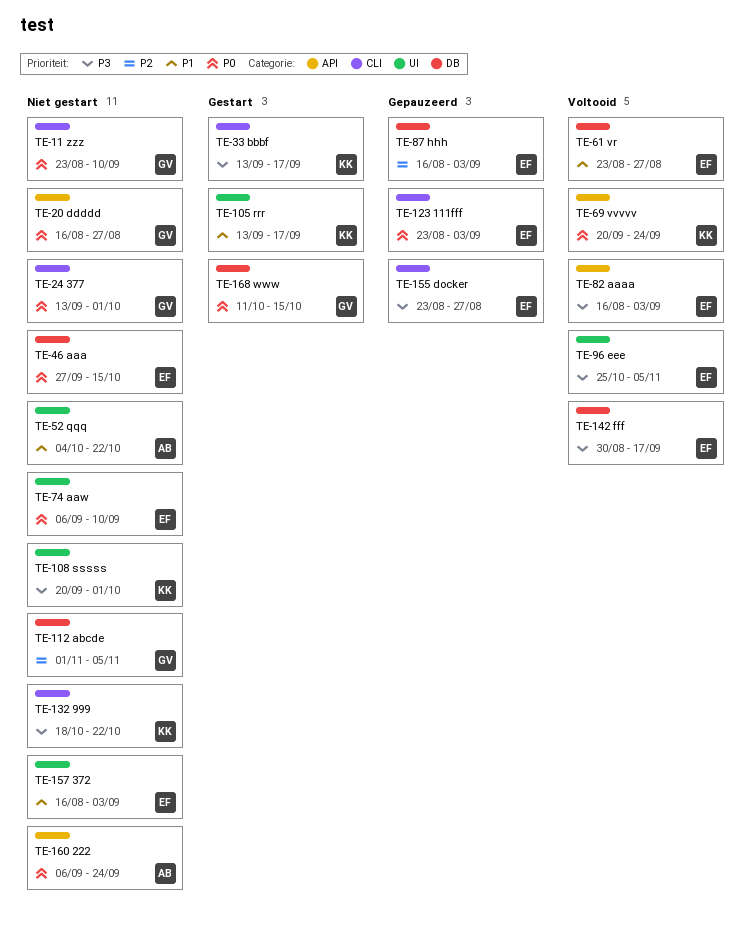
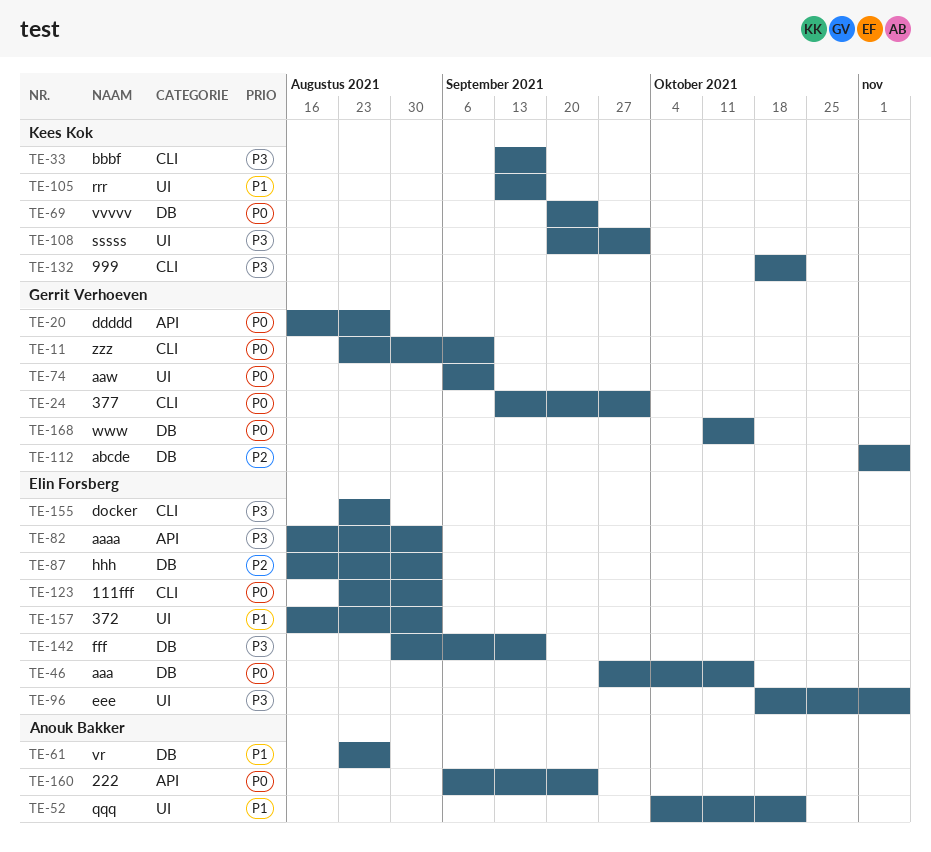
TE-61, owner: Elin Forsberg -> Anouk Bakker
TE-69, label: API -> DB
TE-74, owner: Elin Forsberg -> Gerrit Verhoeven
TE-96, start: Oct 25 -> Oct 18

